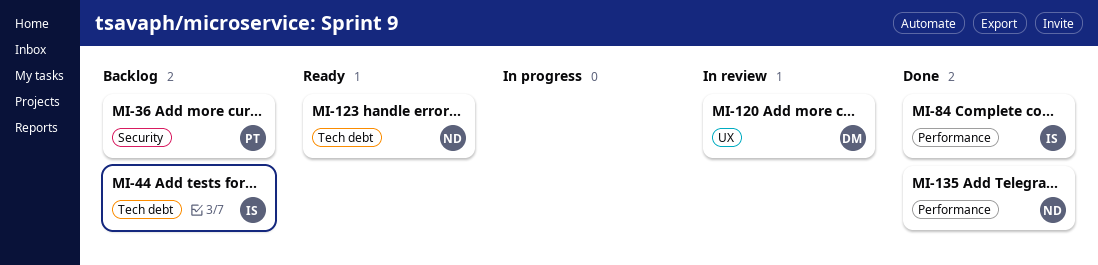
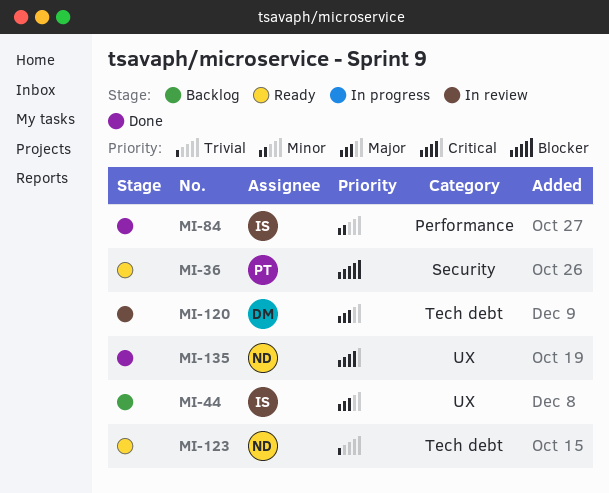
MI-36, status: Backlog -> Ready
MI-44, label: Tech debt -> UX
MI-120, label: UX -> Tech debt
MI-135, label: Performance -> UX

